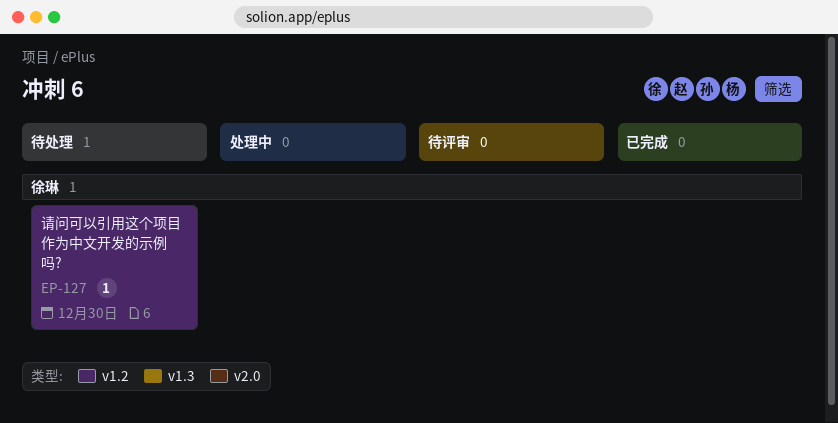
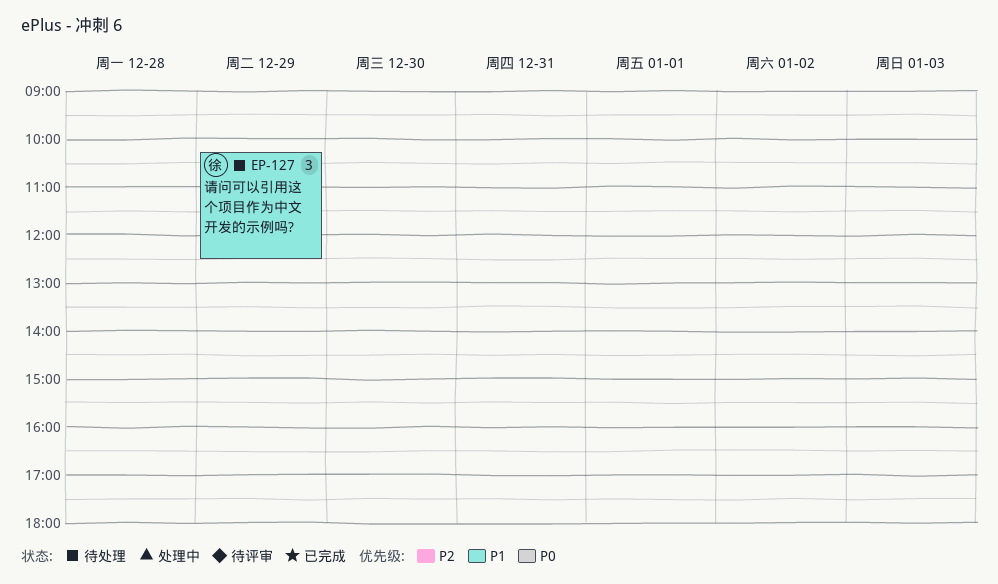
EP-127, estimate: 1 -> 3
EP-127, day: Dec 30 -> Dec 29

